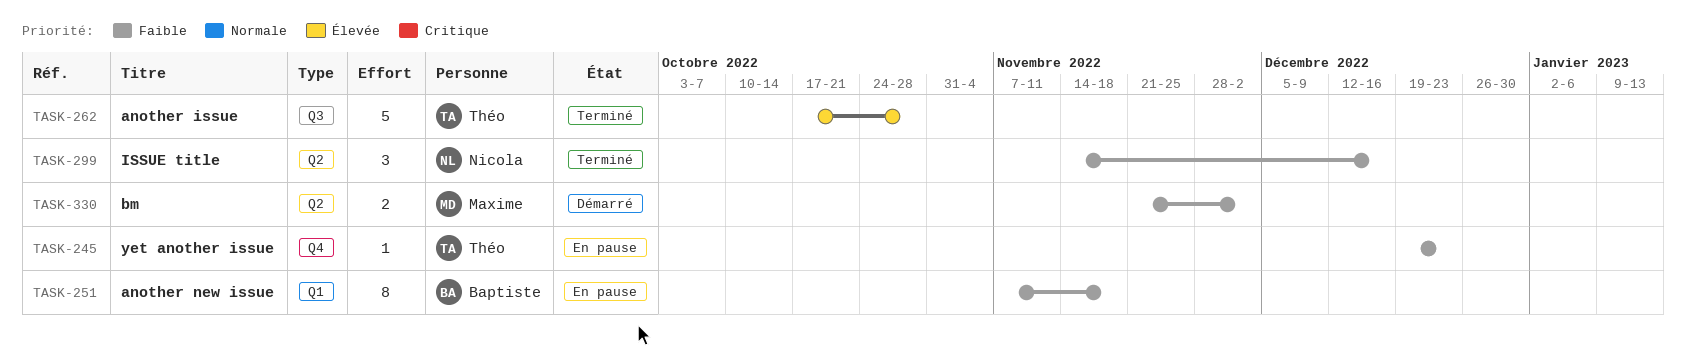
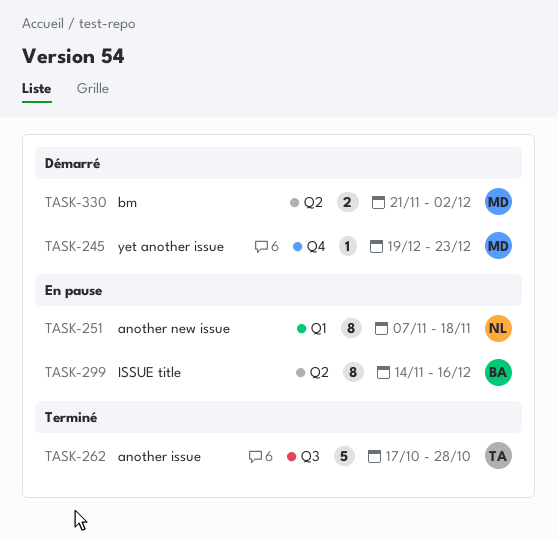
TASK-245, status: En pause -> Démarré
TASK-245, owner: Théo -> Maxime
TASK-251, owner: Baptiste -> Nicola
TASK-299, status: Terminé -> En pause
TASK-299, owner: Nicola -> Baptiste
TASK-299, estimate: 3 -> 8

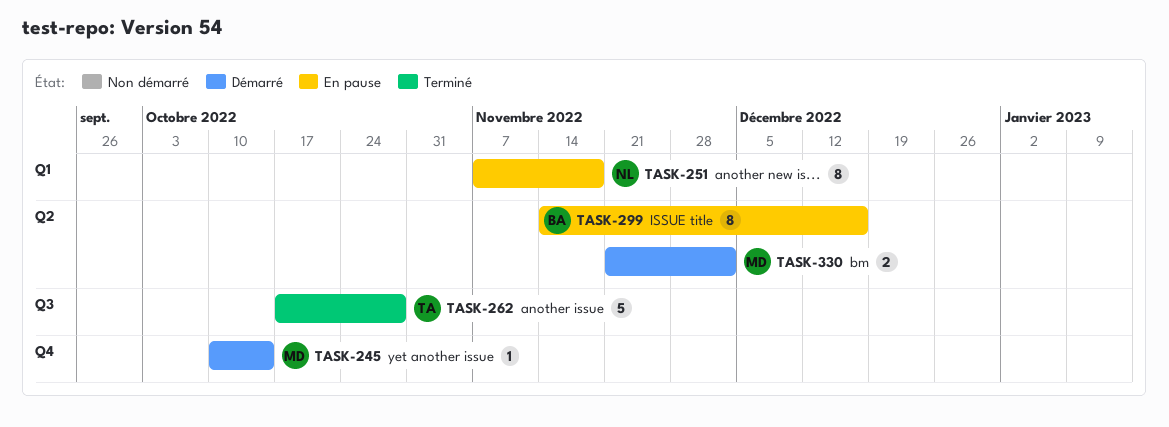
TASK-245, start: Dec 19 -> Oct 10
TASK-245, due: Dec 23 -> Oct 14

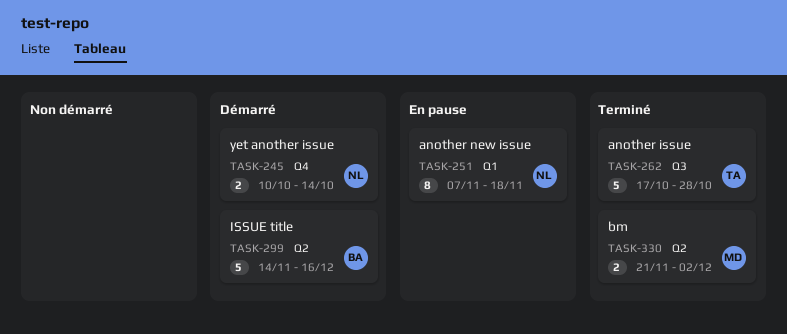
TASK-245, owner: MD -> NL
TASK-245, estimate: 1 -> 2
TASK-299, status: En pause -> Démarré
TASK-299, estimate: 8 -> 5
TASK-330, status: Démarré -> Terminé

